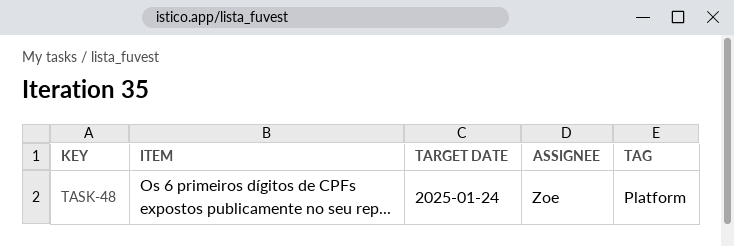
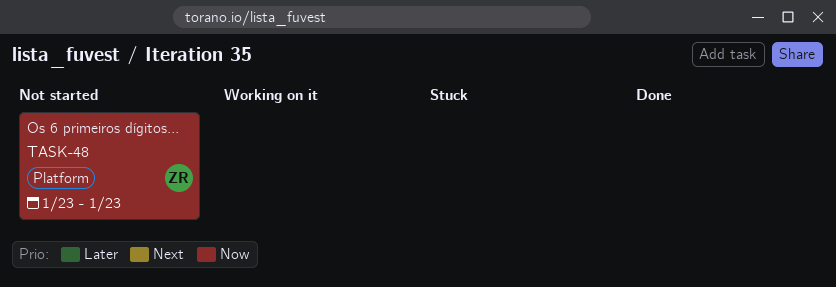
TASK-48, due: Jan 24 -> Jan 23

